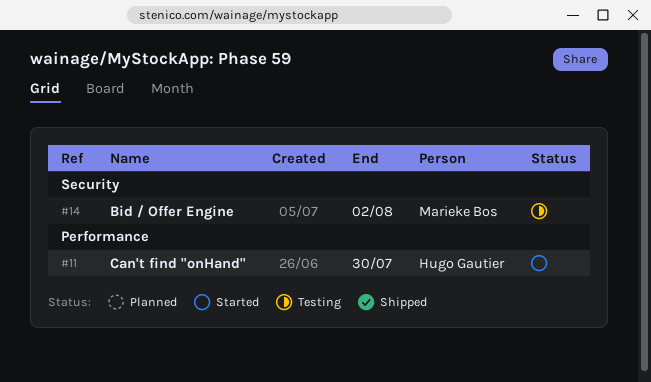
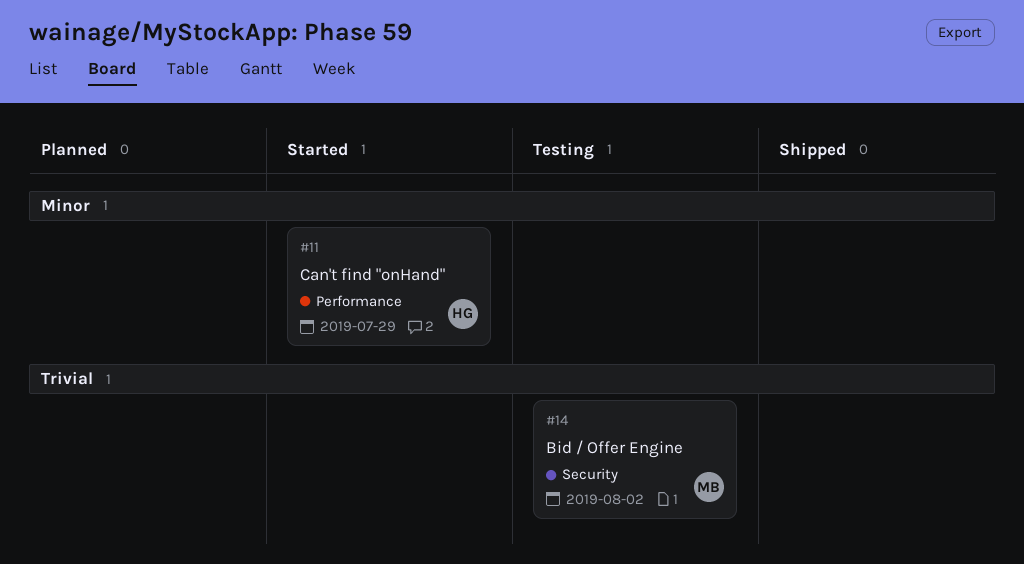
#11, due: Jul 30 -> Jul 29

